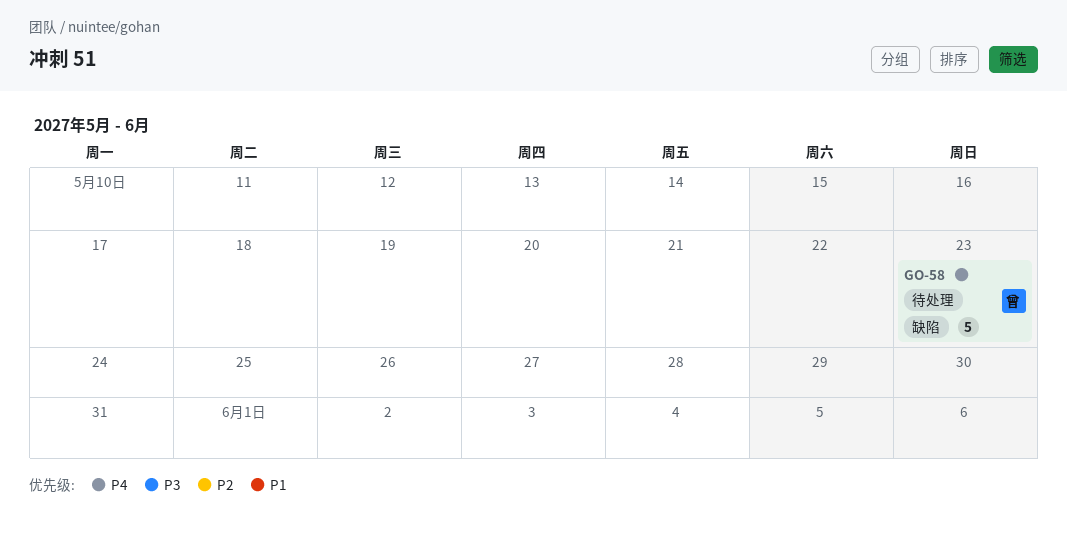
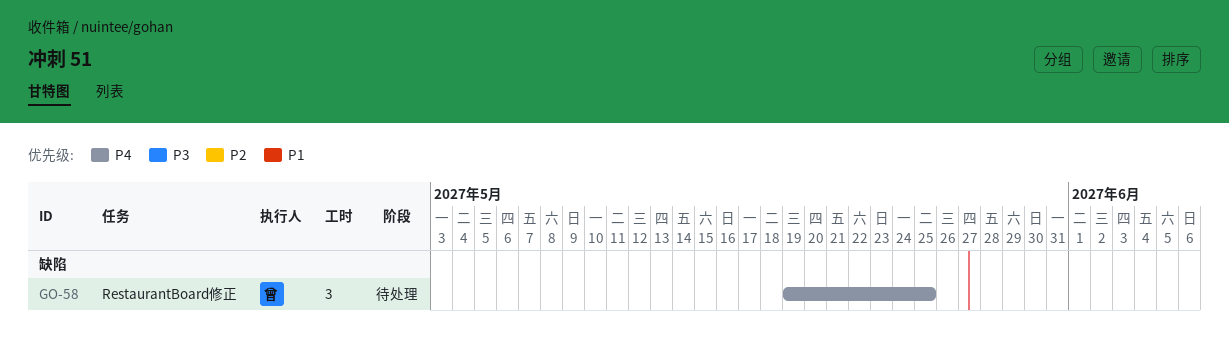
GO-58, estimate: 5 -> 3
GO-58, due: May 23 -> May 25

